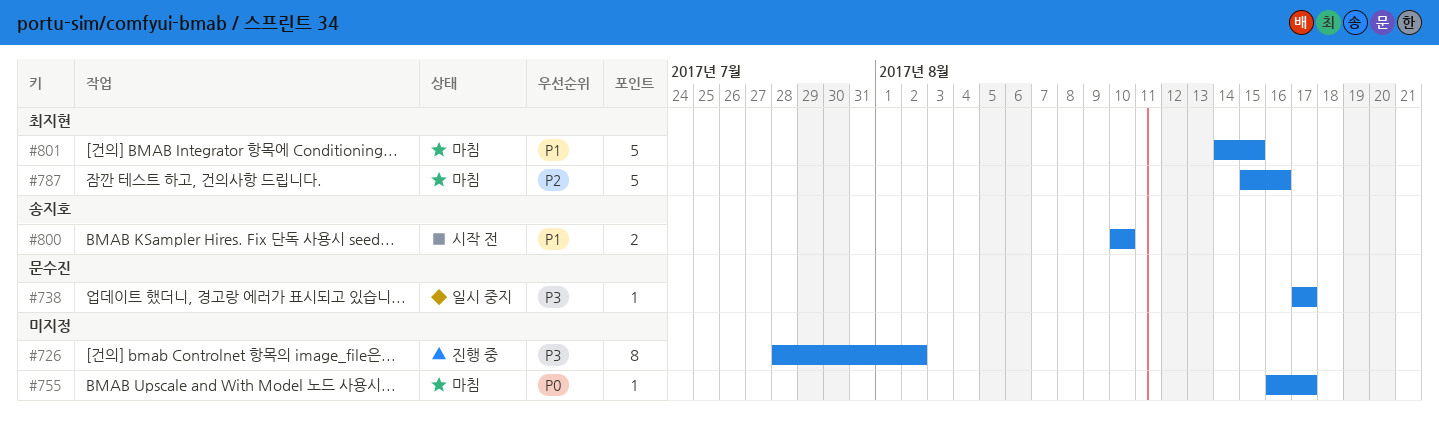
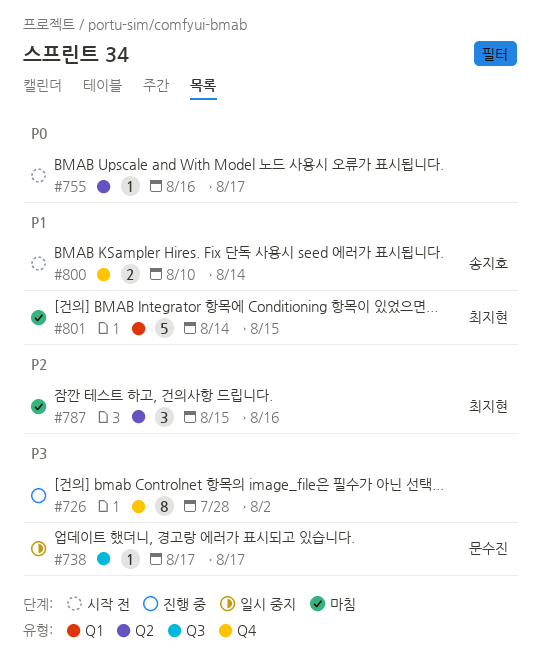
#755, status: 마침 -> 시작 전
#787, estimate: 5 -> 3
#800, due: Aug 10 -> Aug 14

